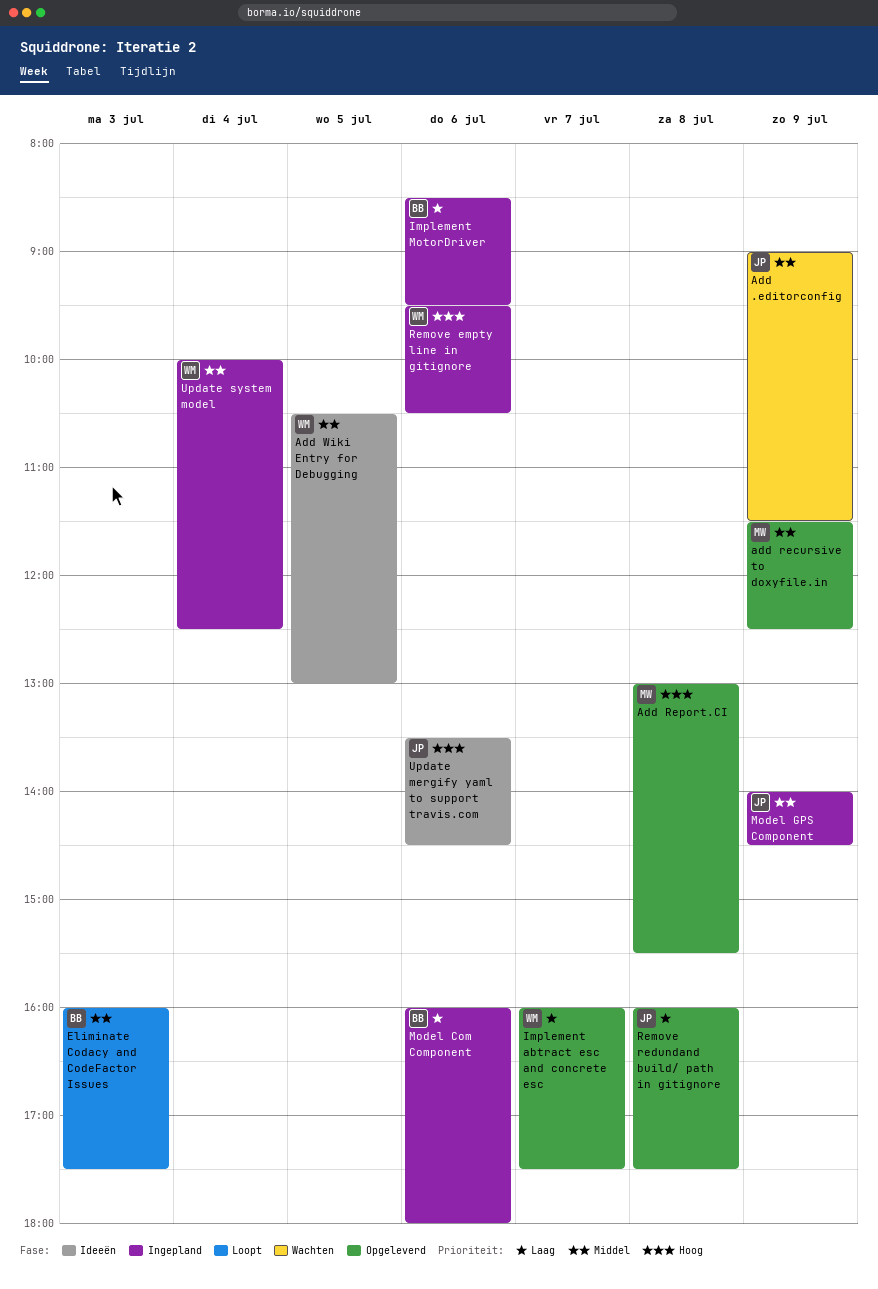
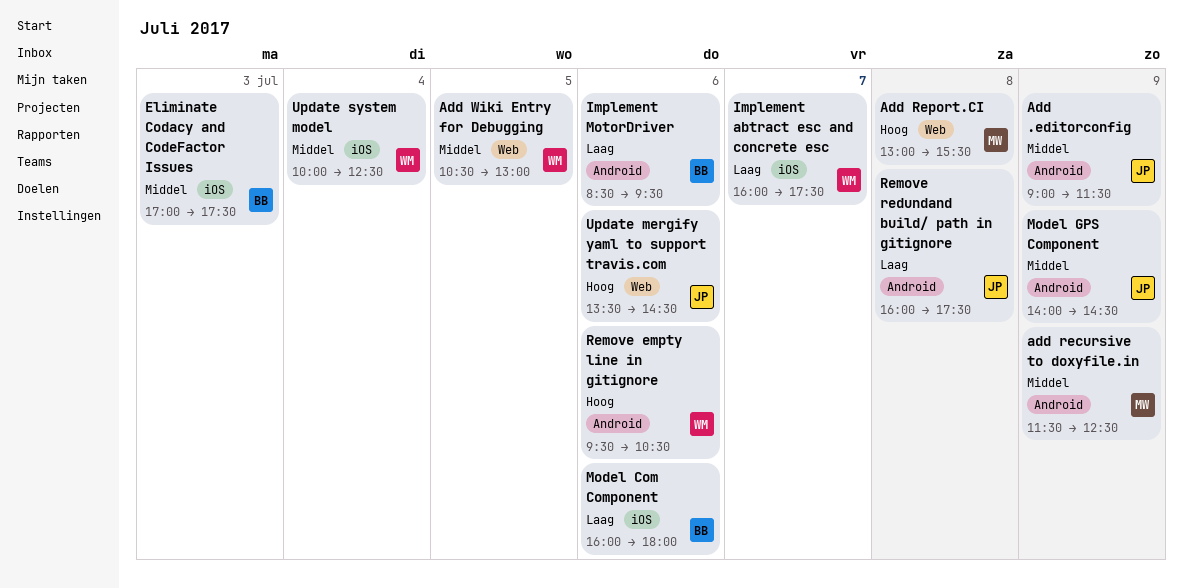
Eliminate Codacy and CodeFactor Issues, begins: 16:00 -> 17:00

